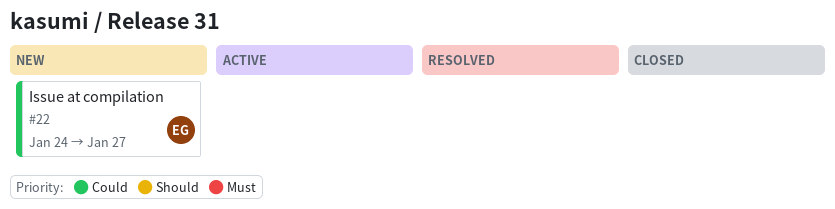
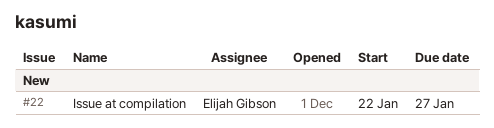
#22, start: Jan 24 -> Jan 22

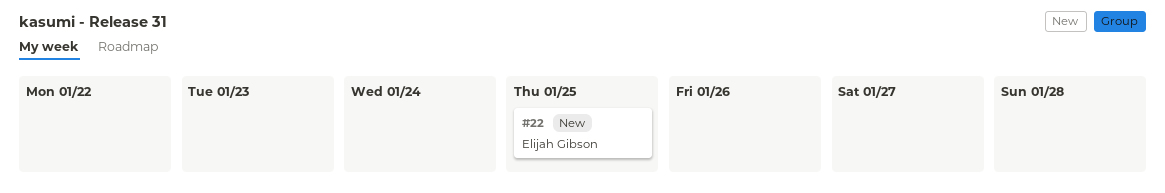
#22, due: Jan 27 -> Jan 25

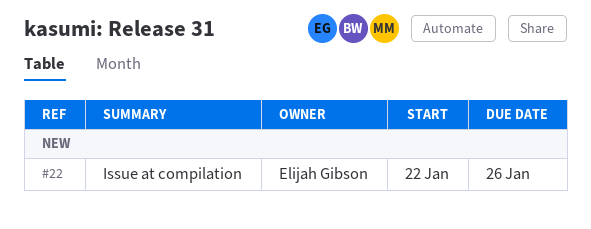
#22, due: Jan 25 -> Jan 26

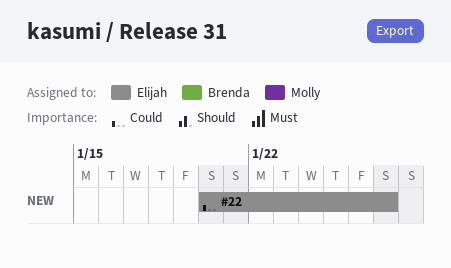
#22, start: Jan 22 -> Jan 20
#22, due: Jan 26 -> Jan 27

